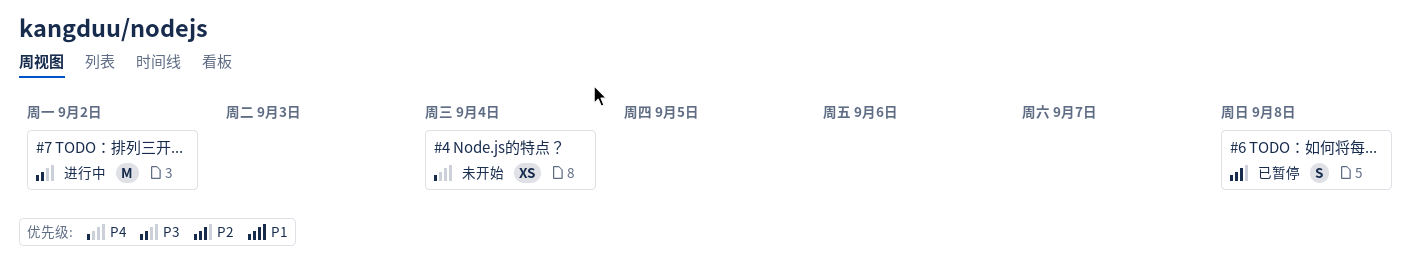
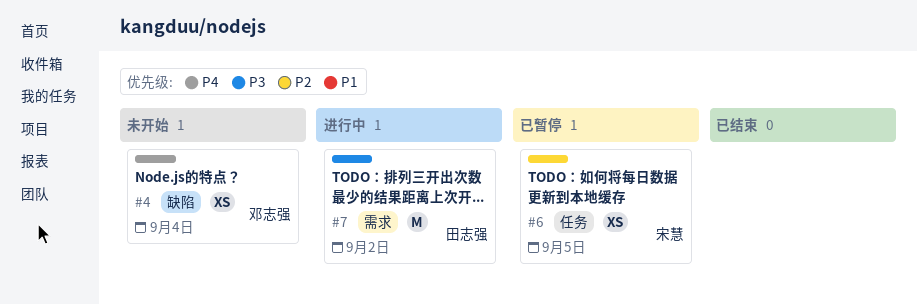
#6, estimate: S -> XS
#6, due: Sep 8 -> Sep 5

